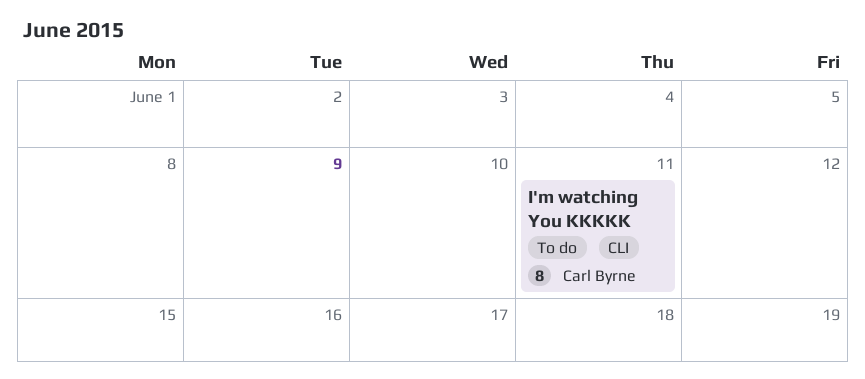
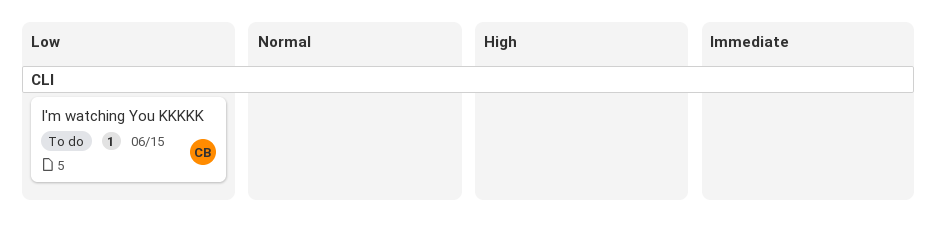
I'm watching You KKKKK, estimate: 8 -> 1
I'm watching You KKKKK, due: Jun 11 -> Jun 15

